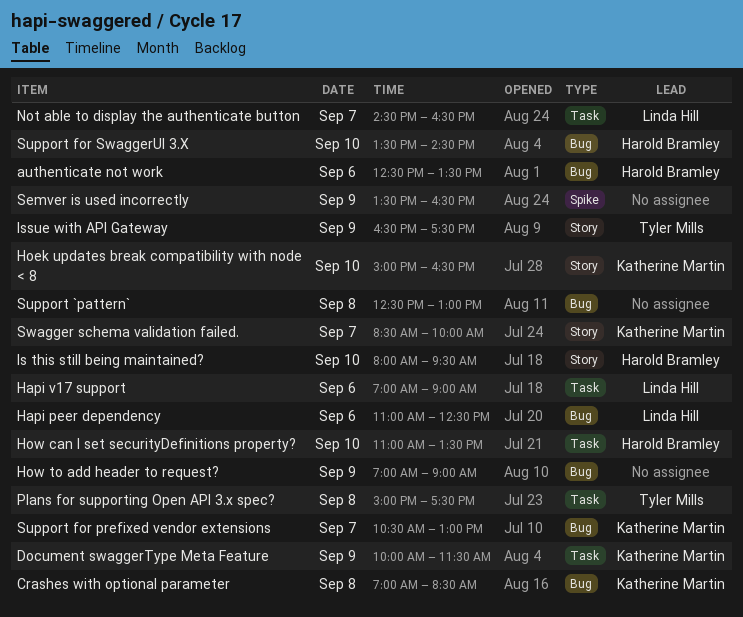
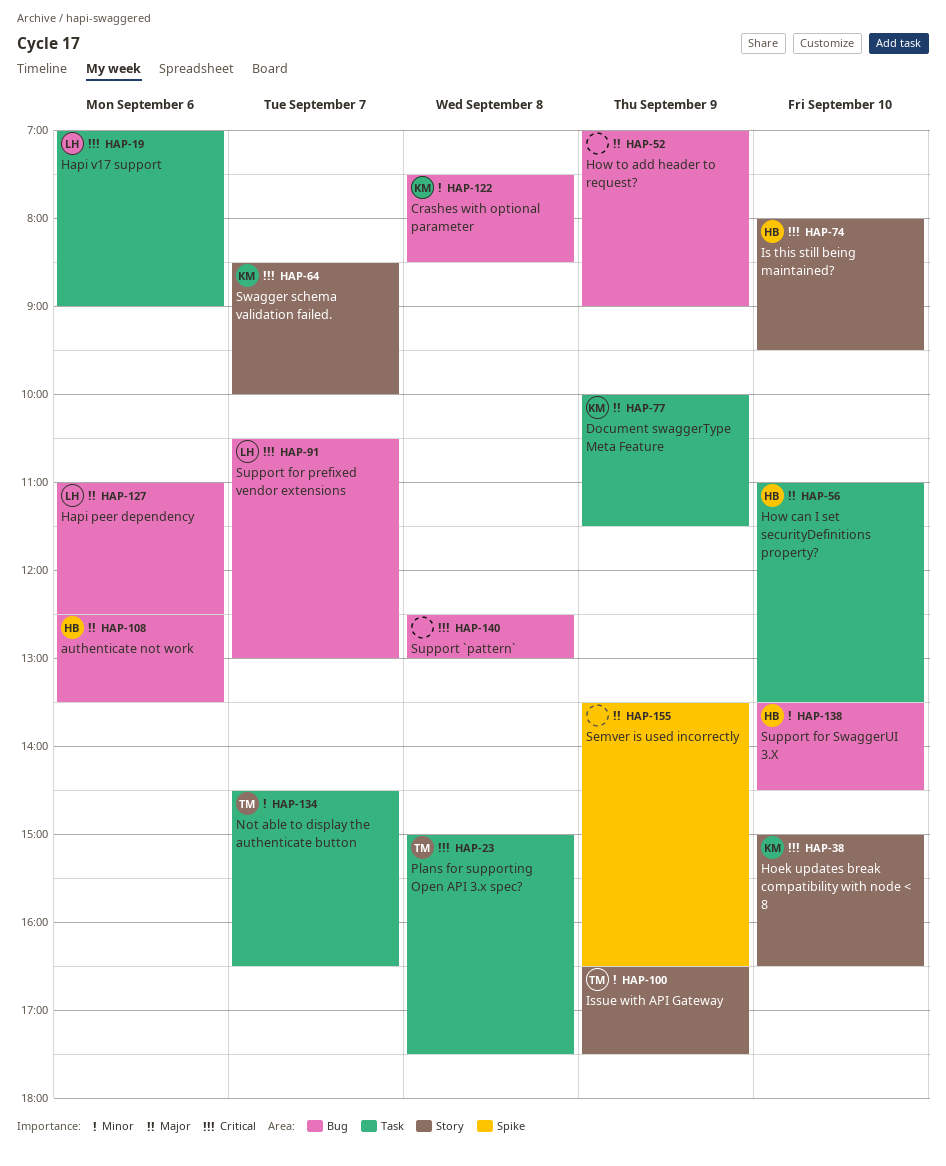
Crashes with optional parameter, begins: 07:00 -> 07:30
Not able to display the authenticate button, owner: Linda Hill -> Tyler Mills
Support for prefixed vendor extensions, owner: Katherine Martin -> Linda Hill

